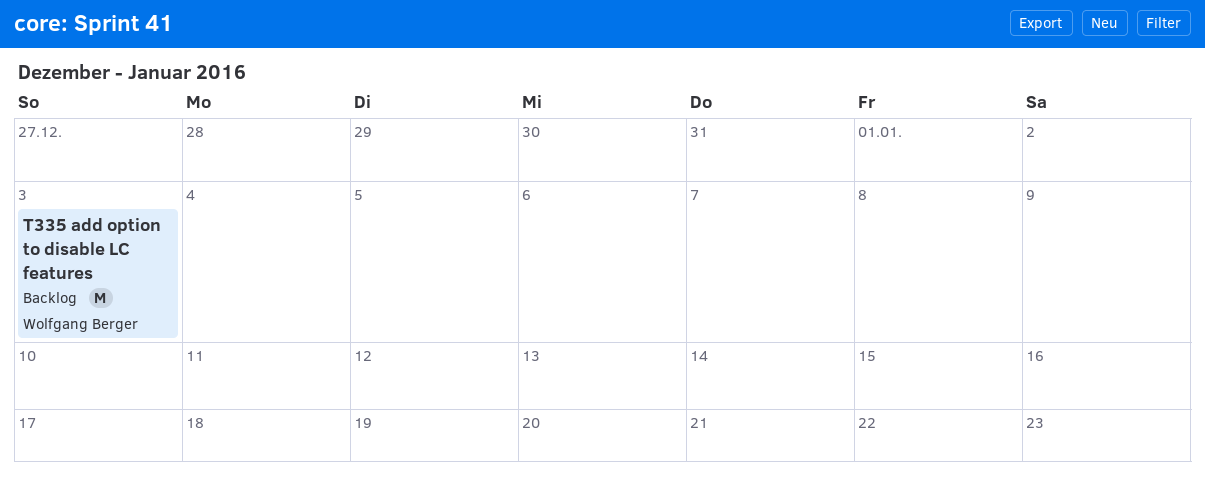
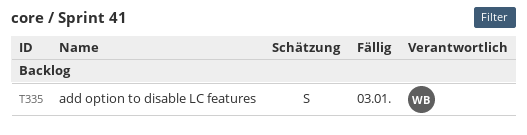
T335, estimate: M -> S

